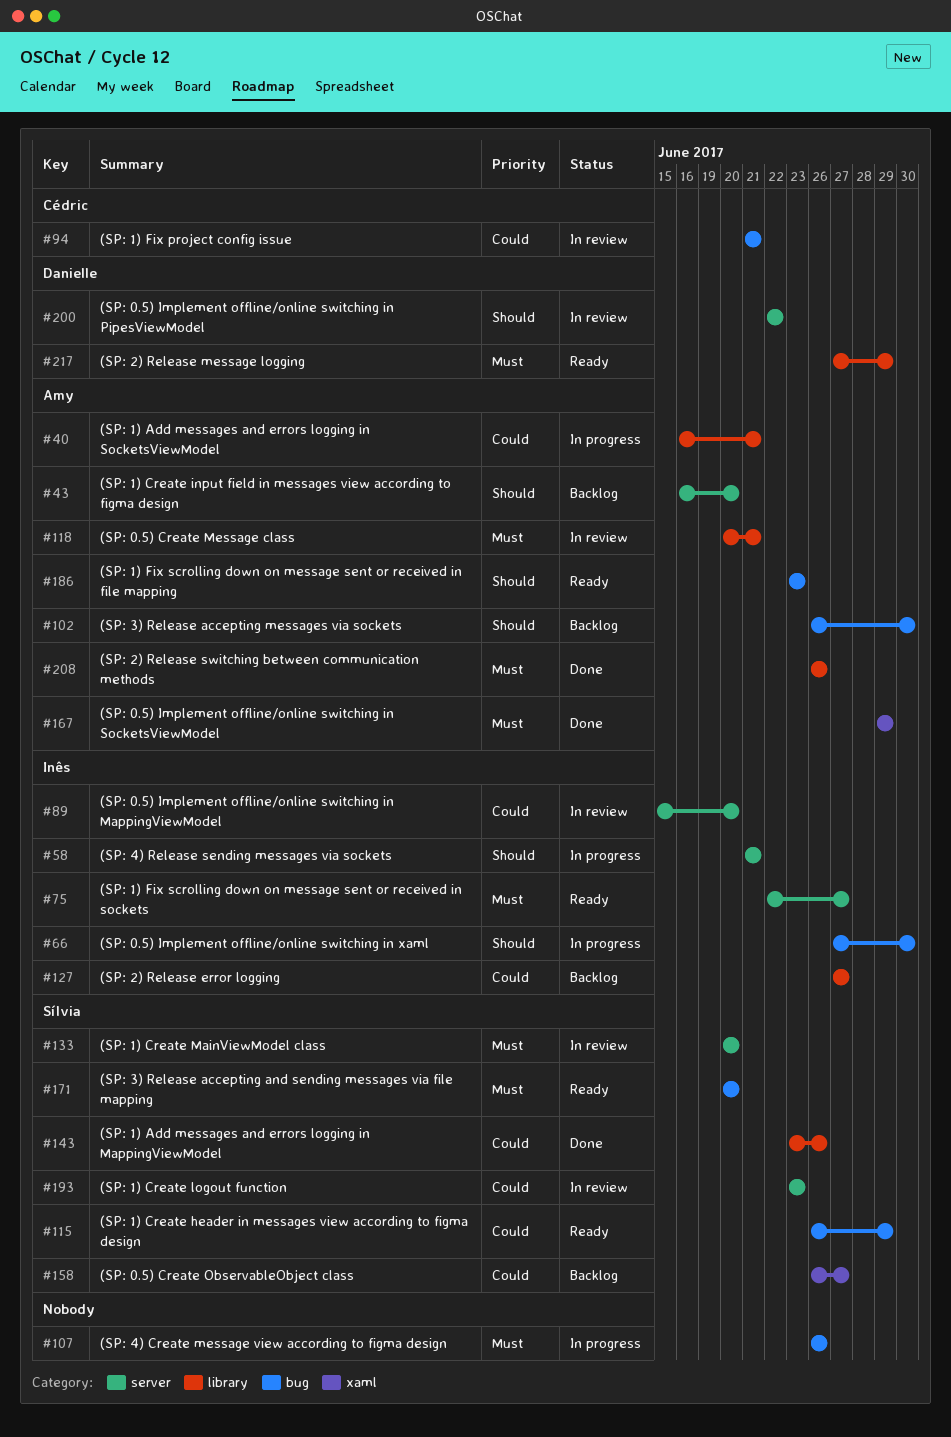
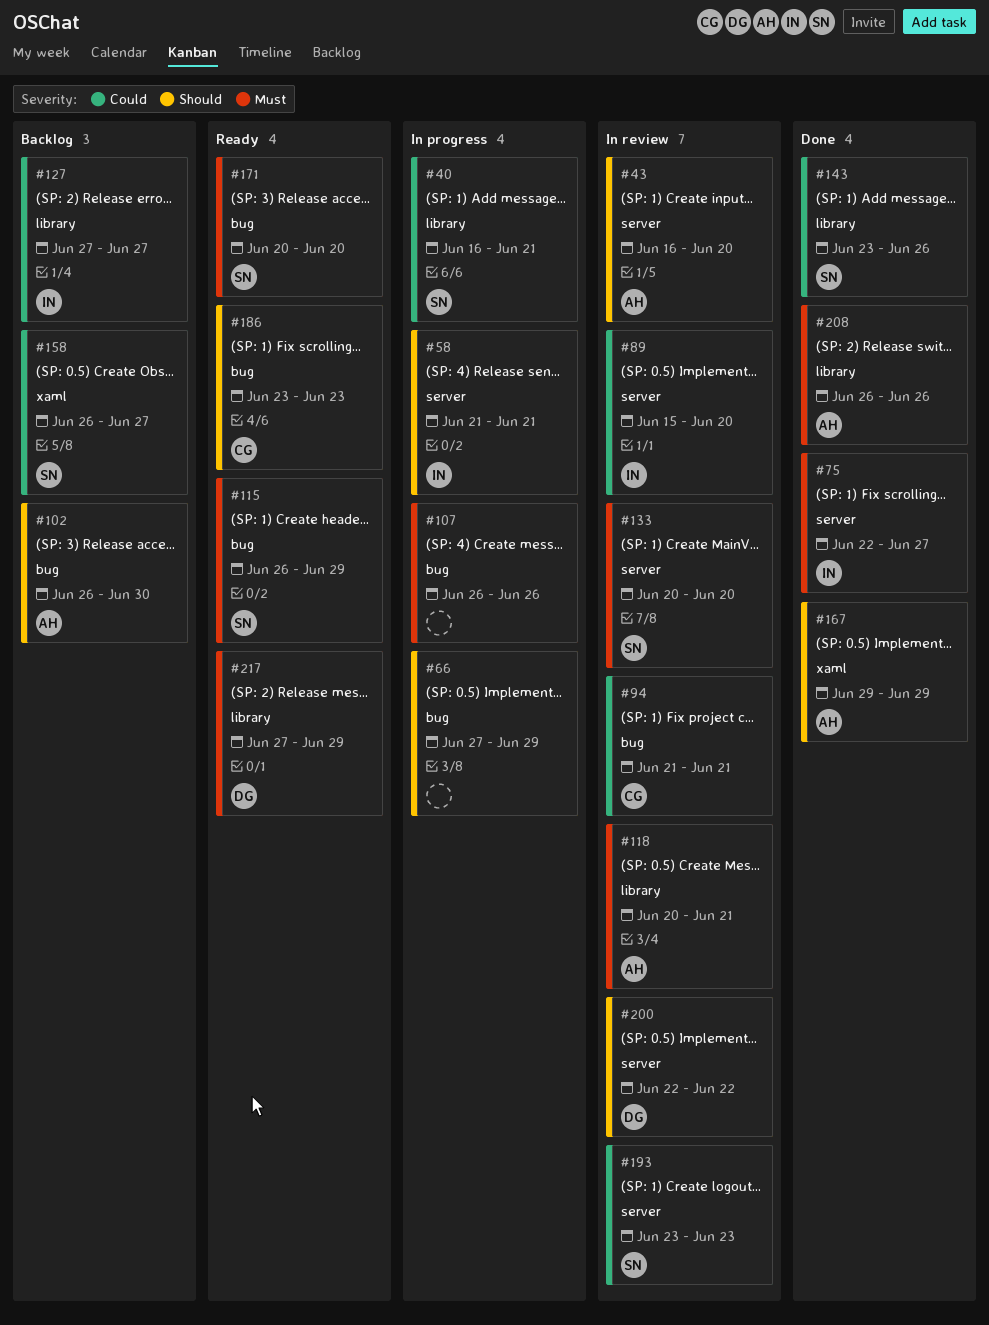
#40, owner: Amy -> Sílvia
#43, status: Backlog -> In review
#66, owner: Inês -> none
#66, due: Jun 30 -> Jun 29
#75, status: Ready -> Done
#115, priority: Could -> Must
#167, priority: Must -> Should
#186, owner: Amy -> Cédric

